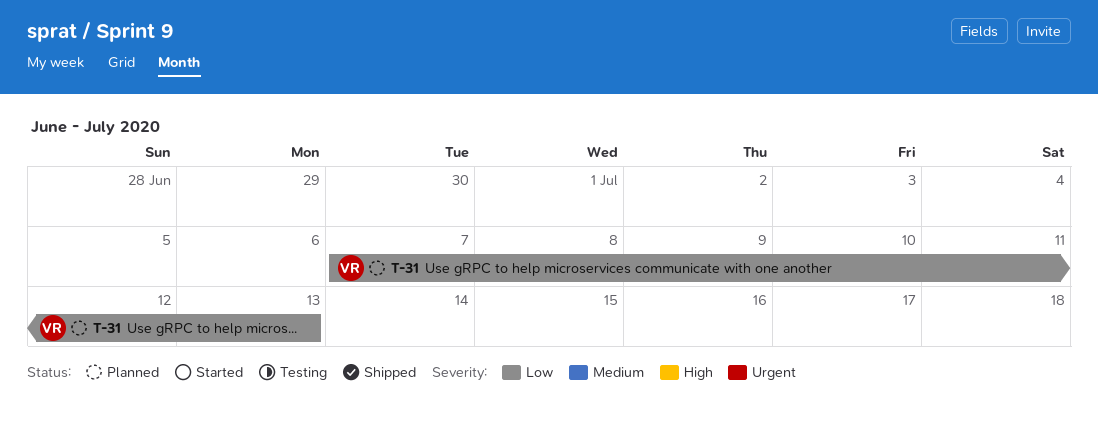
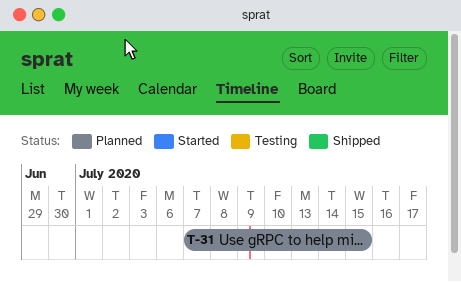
T-31, due: Jul 13 -> Jul 15

